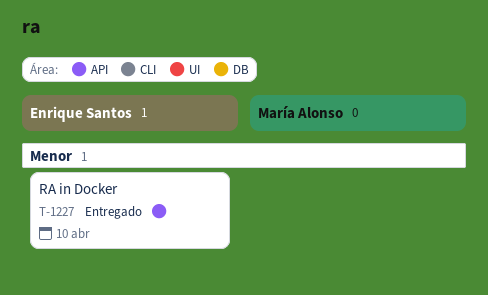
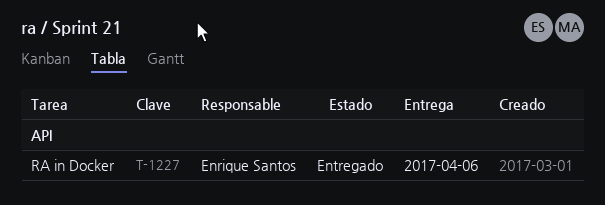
T-1227, due: Apr 10 -> Apr 6

